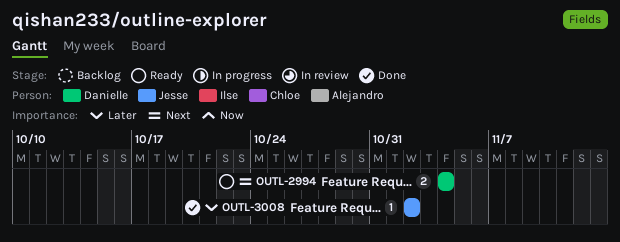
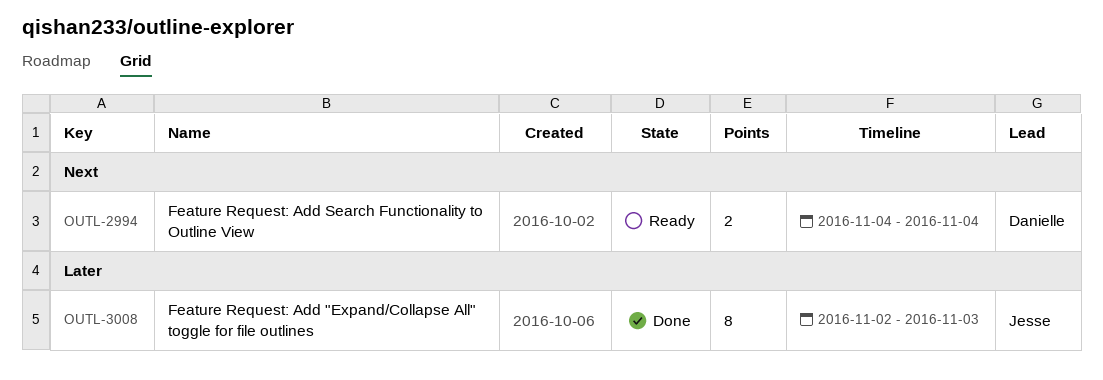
OUTL-3008, estimate: 1 -> 8
OUTL-3008, due: Nov 2 -> Nov 3

